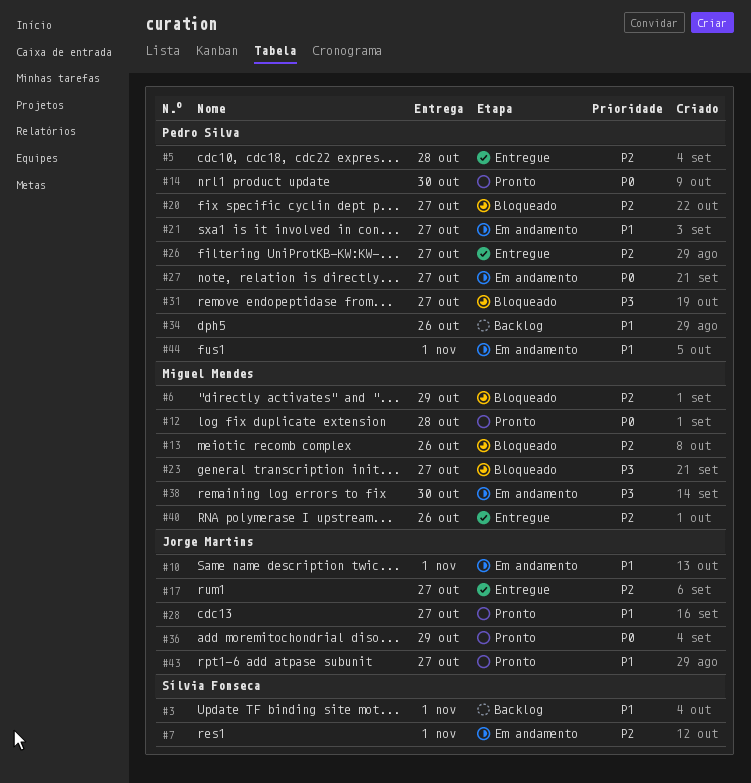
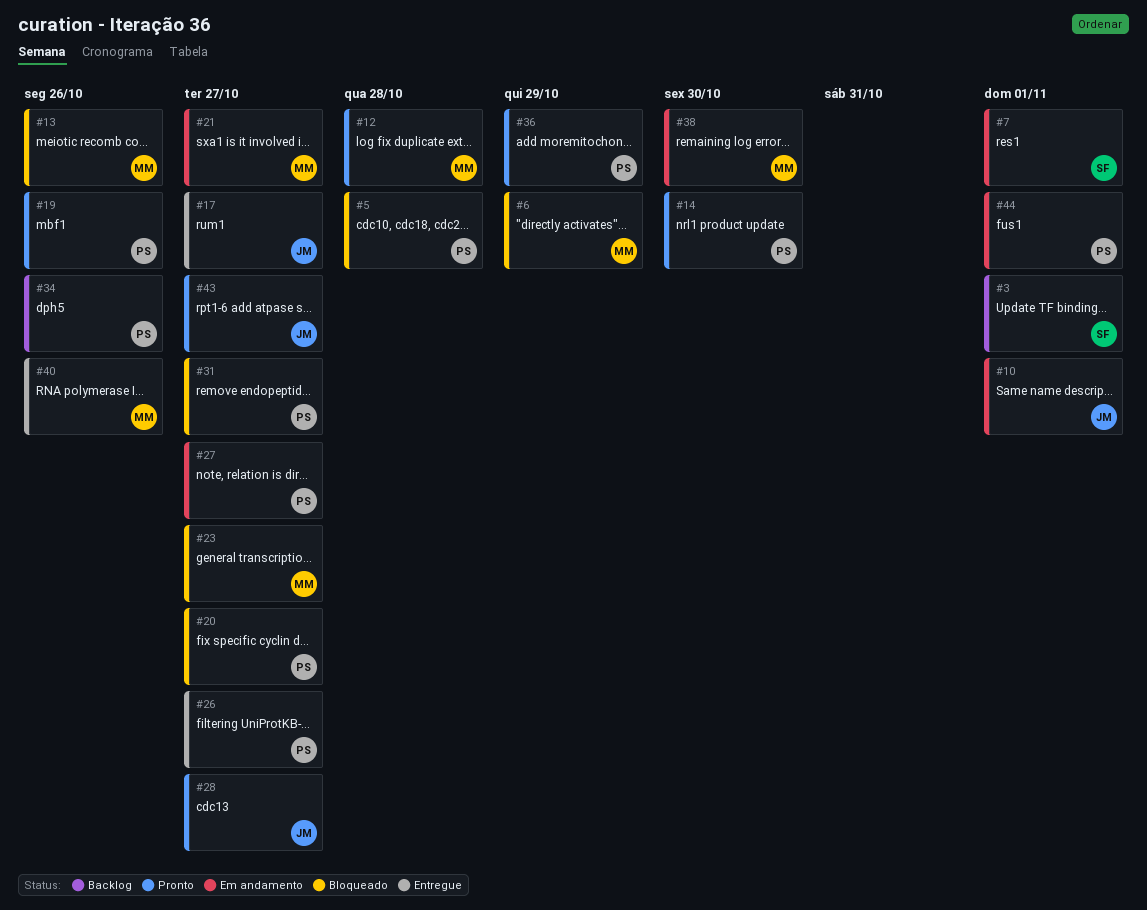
#5, status: Entregue -> Bloqueado
#19: none -> present
#21, owner: Pedro Silva -> Miguel Mendes
#36, owner: Jorge Martins -> Pedro Silva

